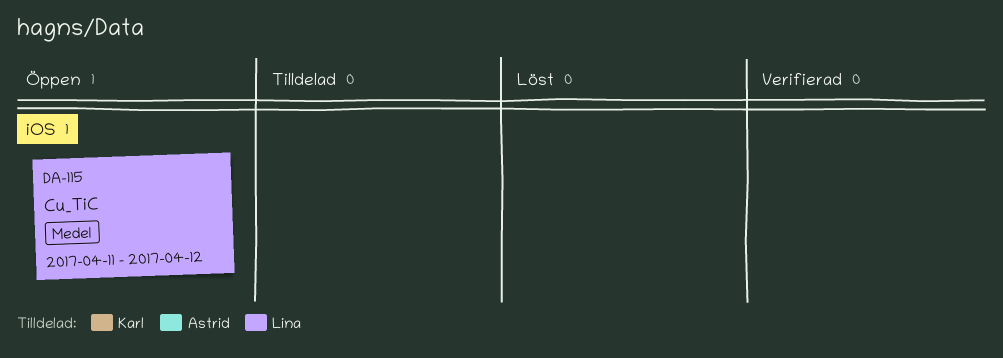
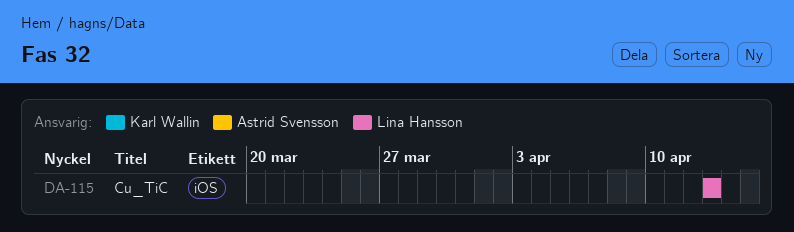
DA-115, start: Apr 11 -> Apr 13
DA-115, due: Apr 12 -> Apr 13

